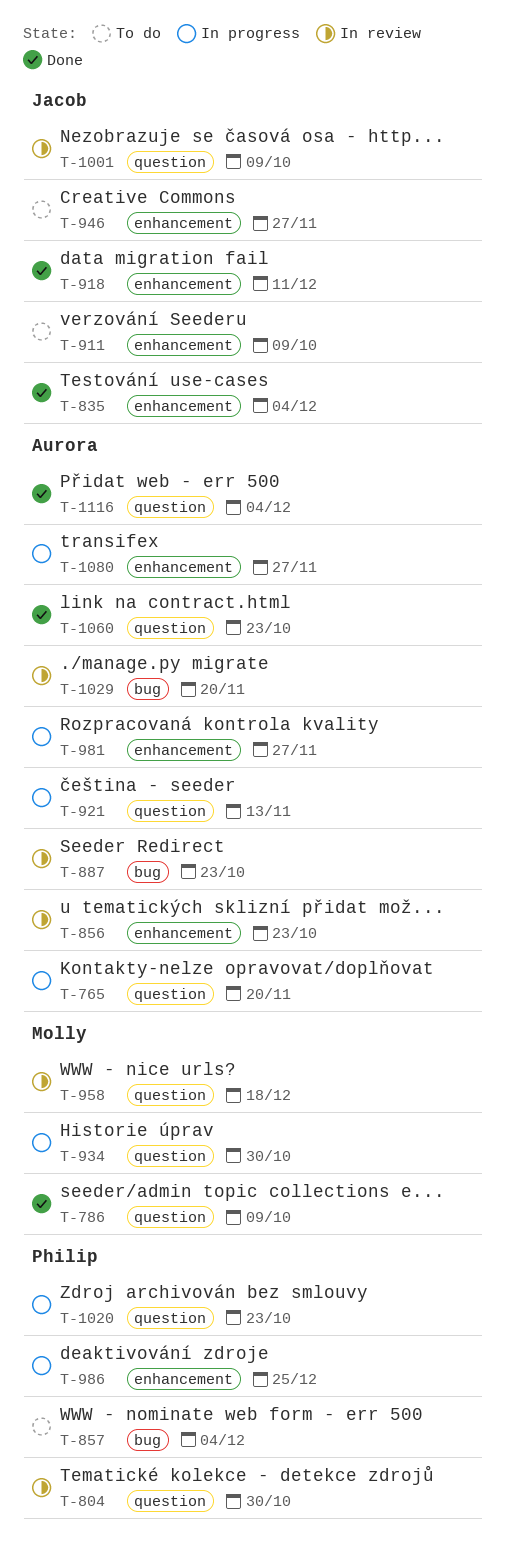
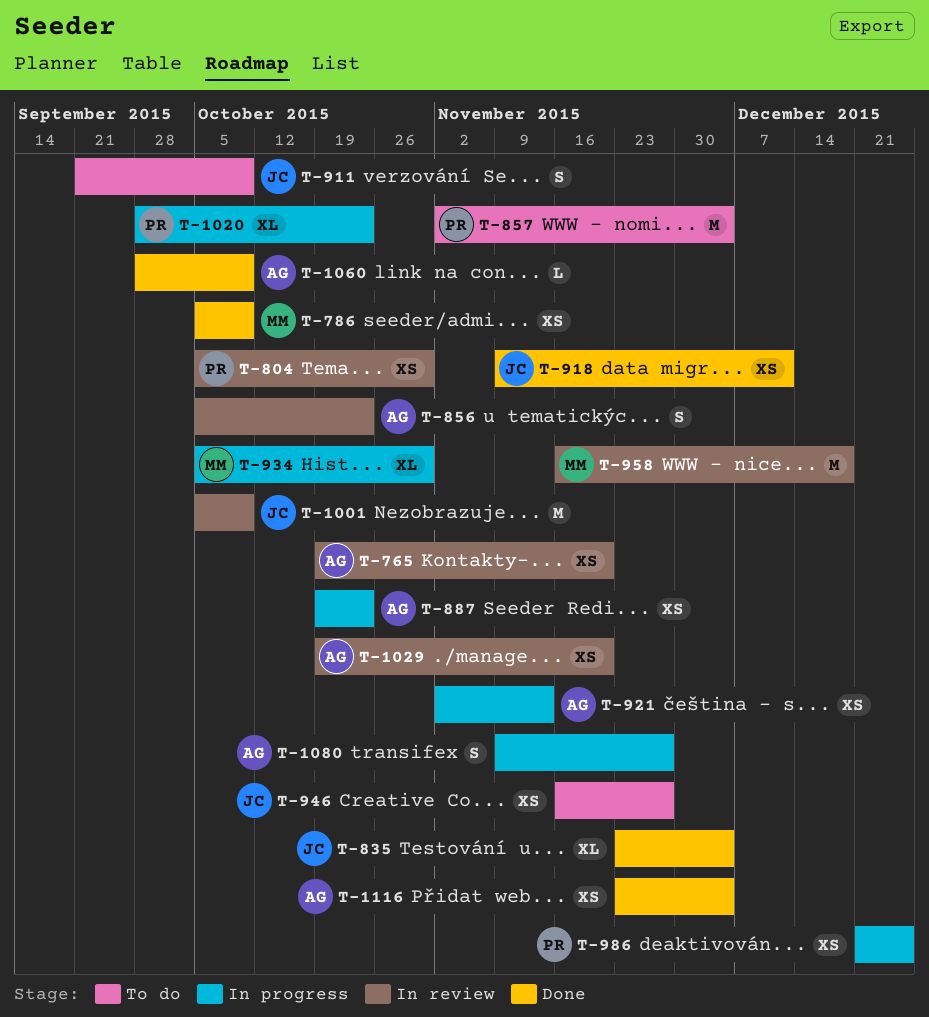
T-765, status: In progress -> In review
T-887, status: In review -> In progress
T-981: present -> none
T-1060, due: Oct 23 -> Oct 9

